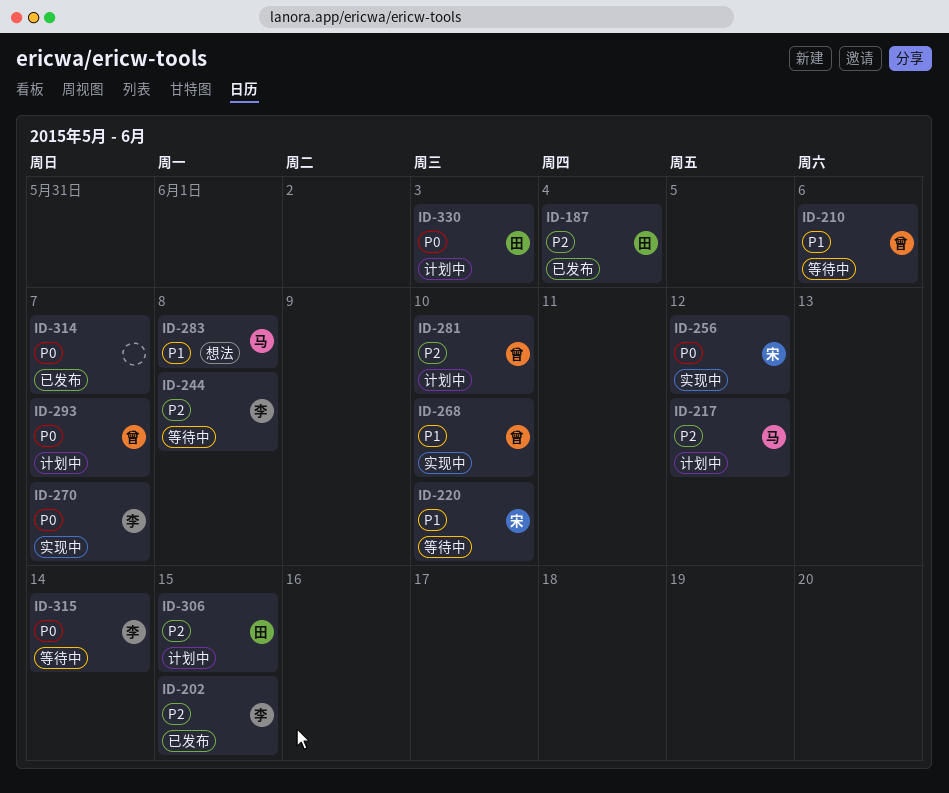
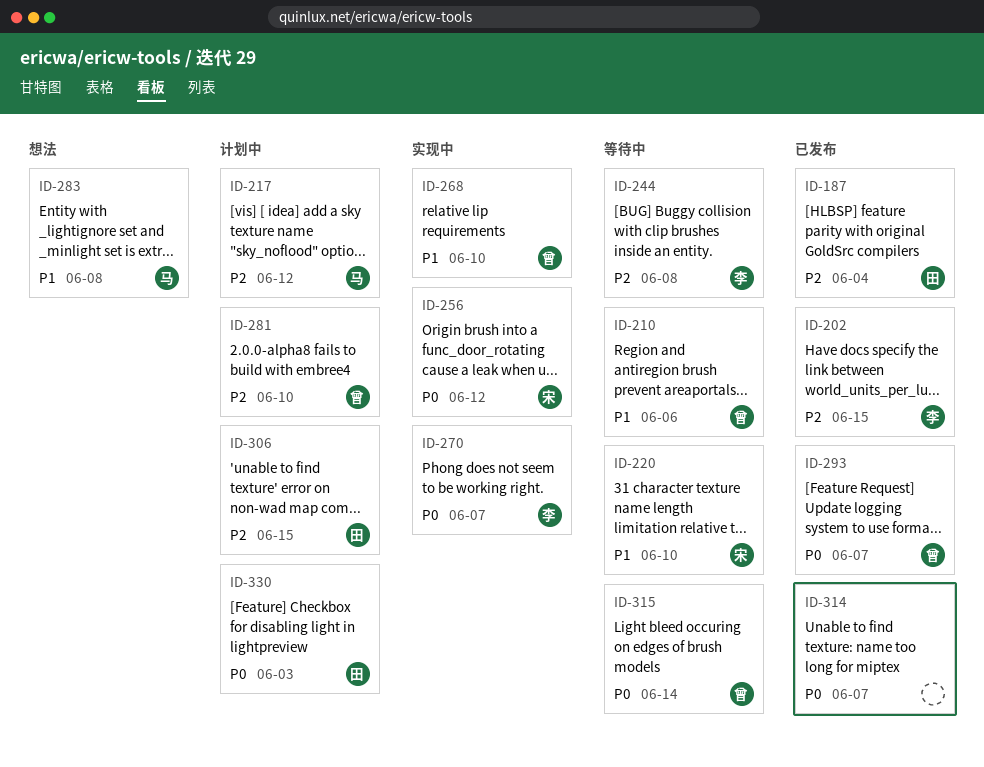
ID-293, status: 计划中 -> 已发布
ID-315, owner: 李 -> 曾

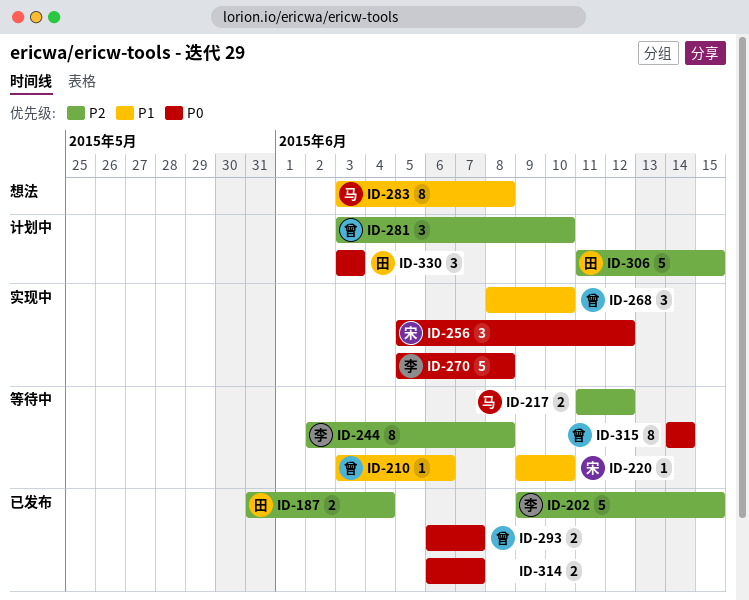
ID-217, status: 计划中 -> 等待中
ID-270, due: Jun 7 -> Jun 8

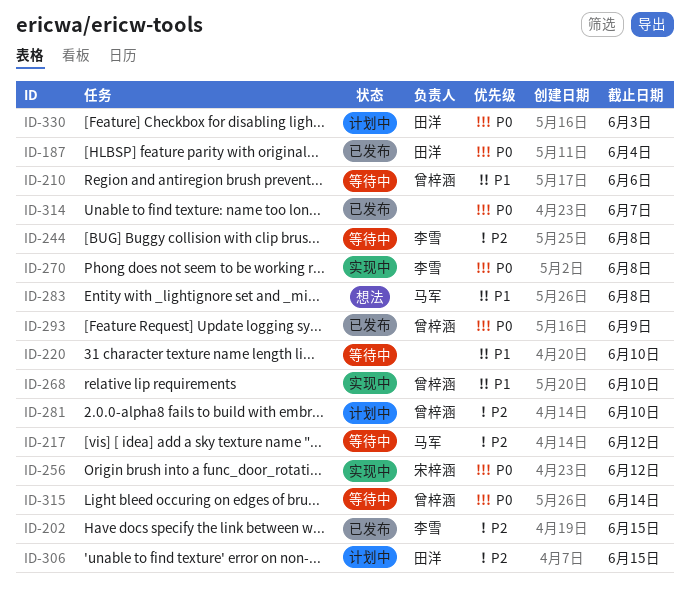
ID-187, priority: P2 -> P0
ID-220, owner: 宋梓涵 -> none
ID-293, due: Jun 7 -> Jun 9

